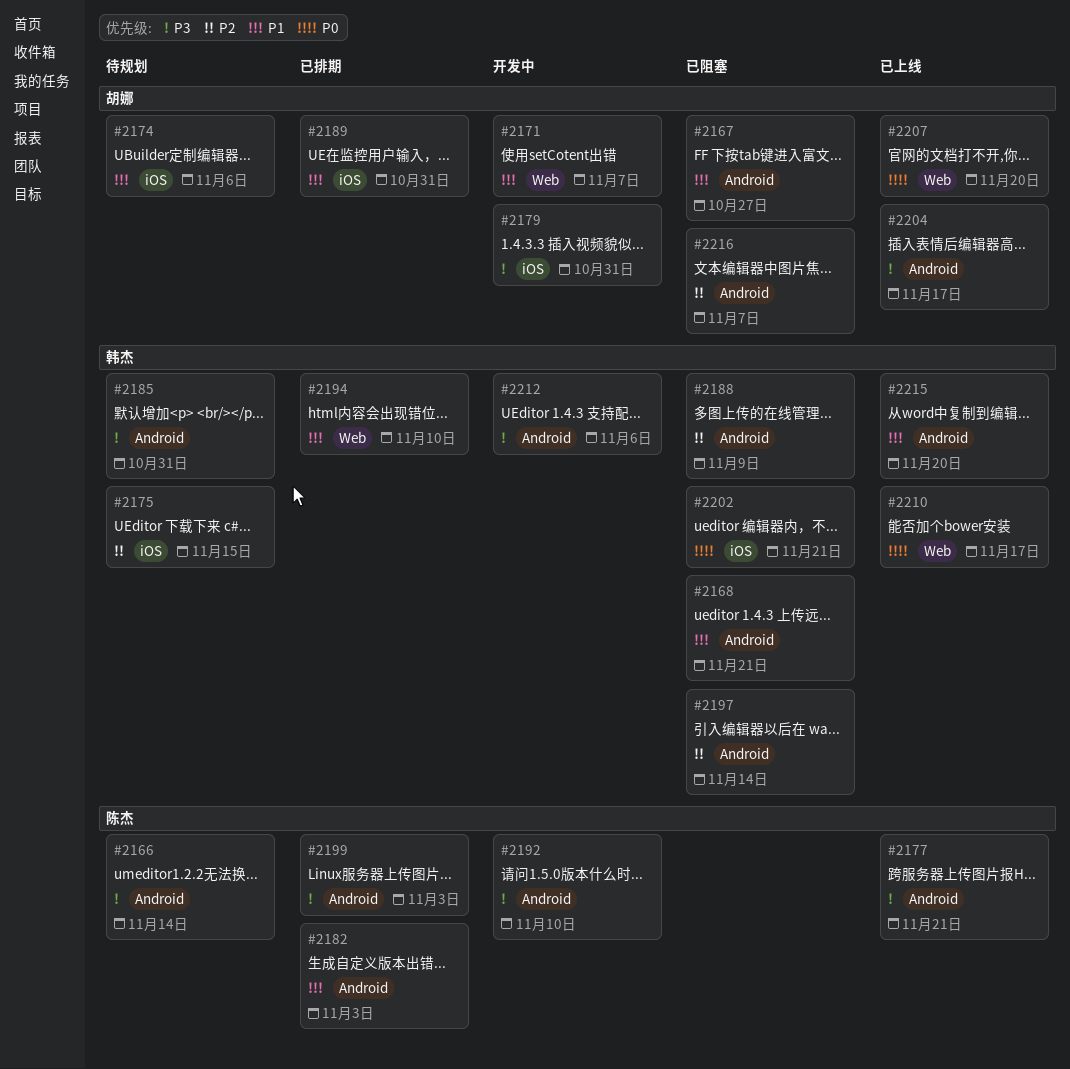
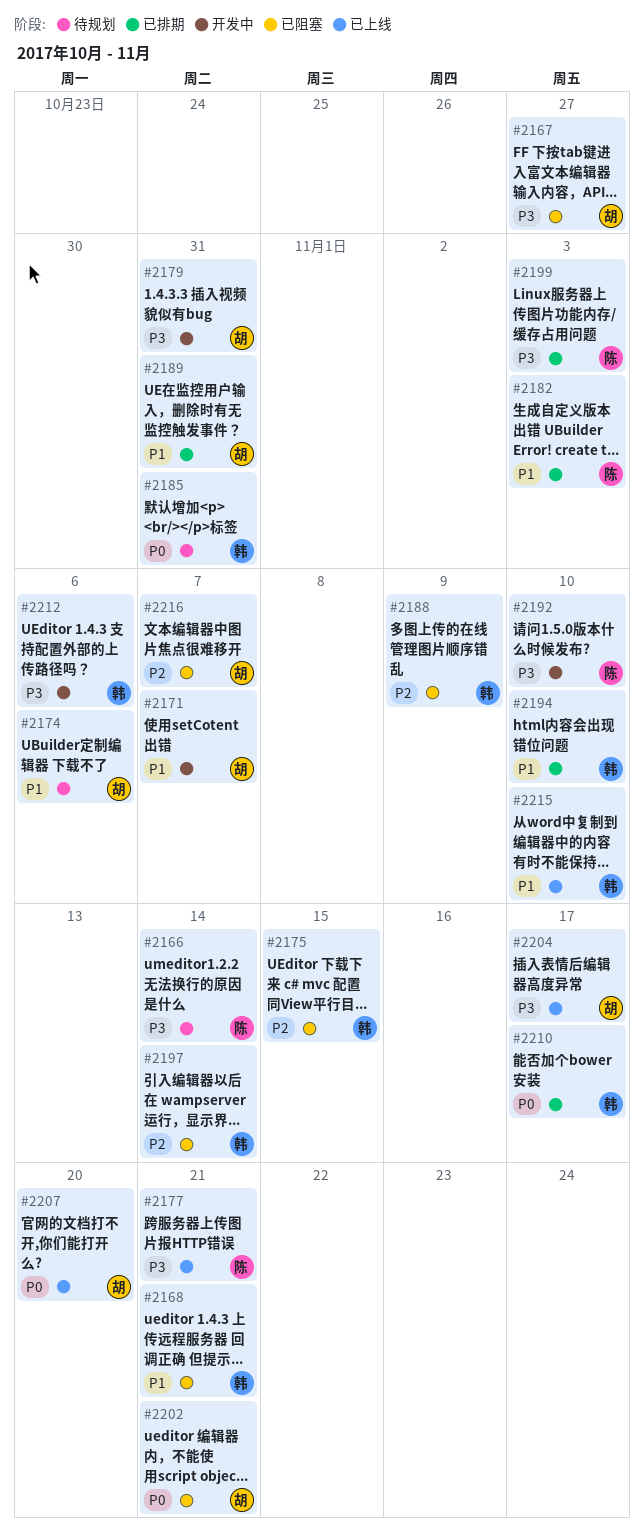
#2167, priority: P1 -> P3
#2175, status: 待规划 -> 已阻塞
#2185, priority: P3 -> P0
#2202, owner: 韩杰 -> 胡娜
#2210, status: 已上线 -> 已排期
#2215, due: Nov 20 -> Nov 10

